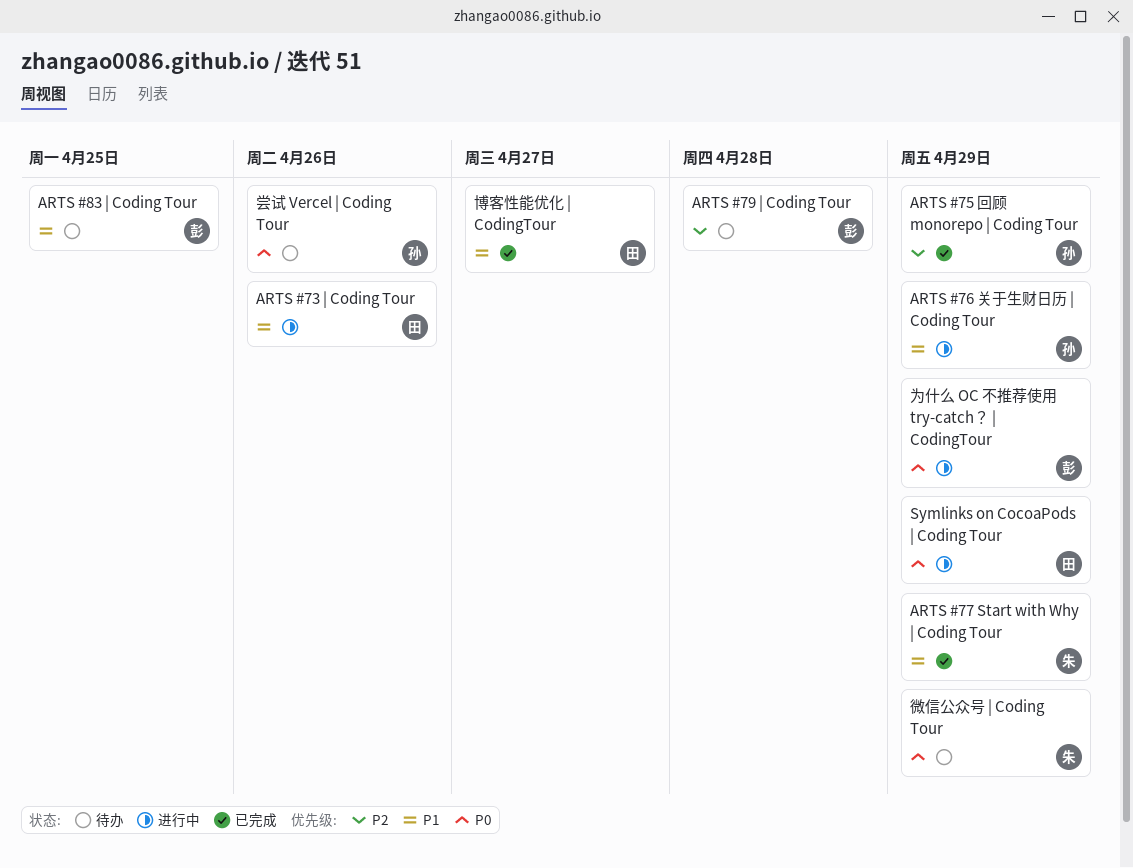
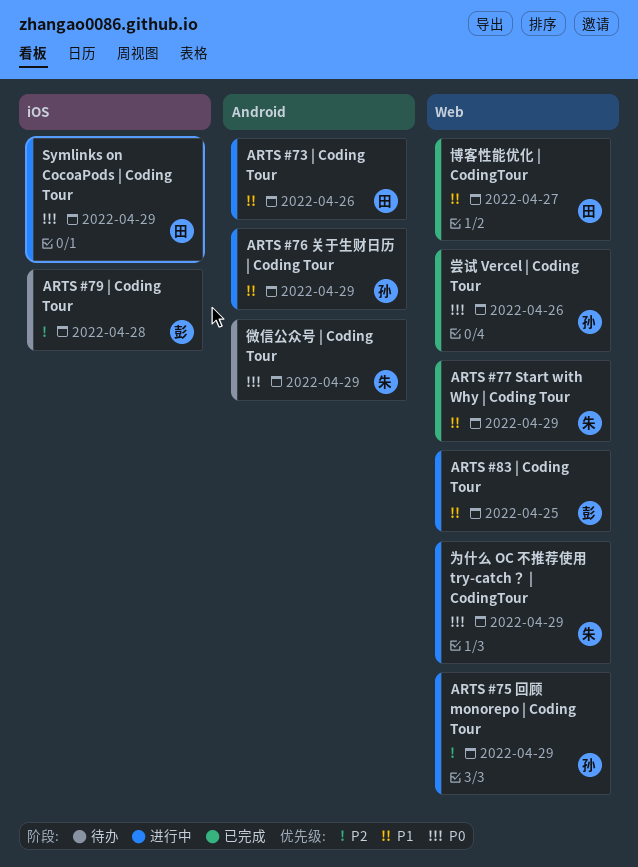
ARTS #75 回顾 monorepo | Coding Tour, status: 已完成 -> 进行中
ARTS #83 | Coding Tour, status: 待办 -> 进行中
为什么 OC 不推荐使用 try-catch？ | CodingTour, owner: 彭 -> 朱
尝试 Vercel | Coding Tour, status: 待办 -> 已完成

